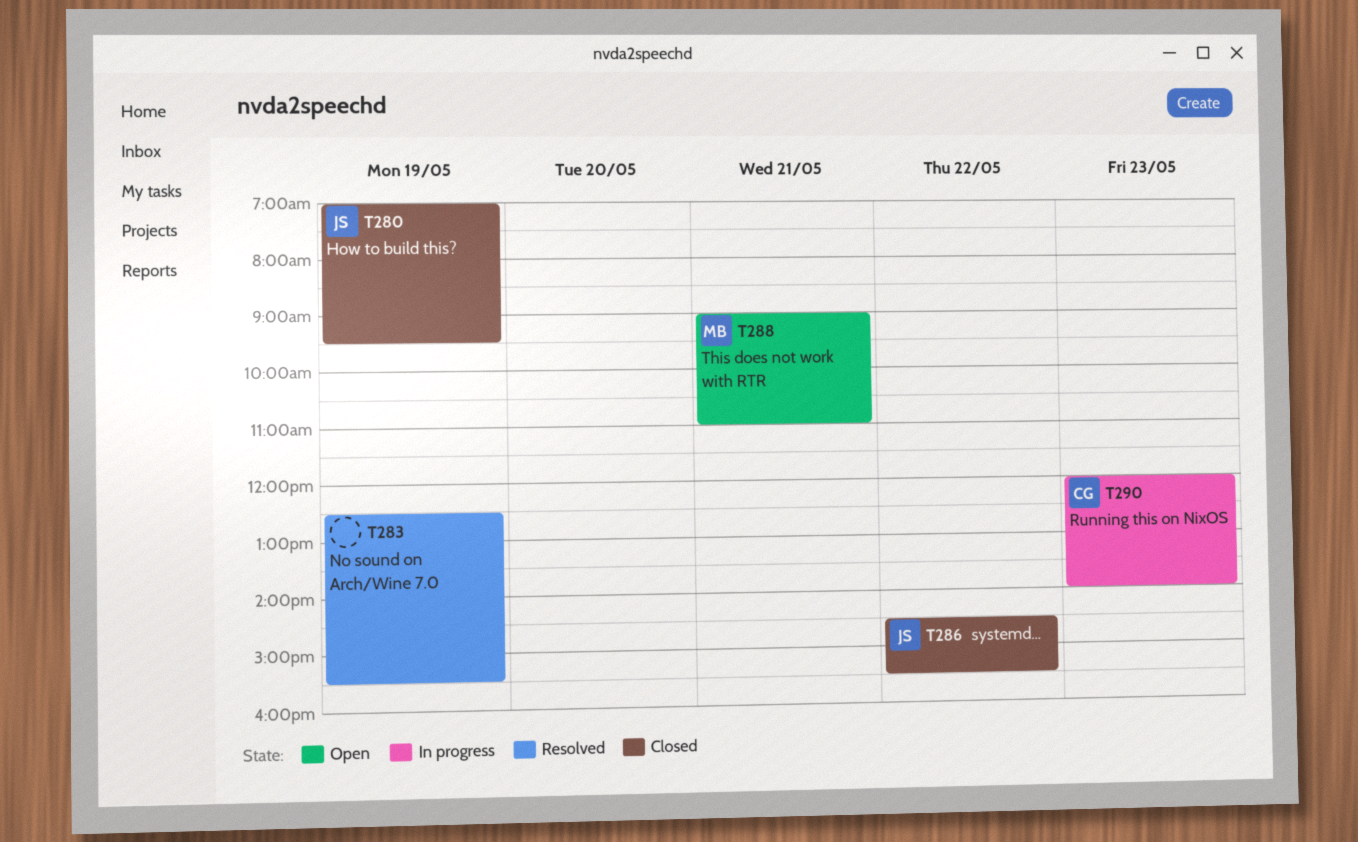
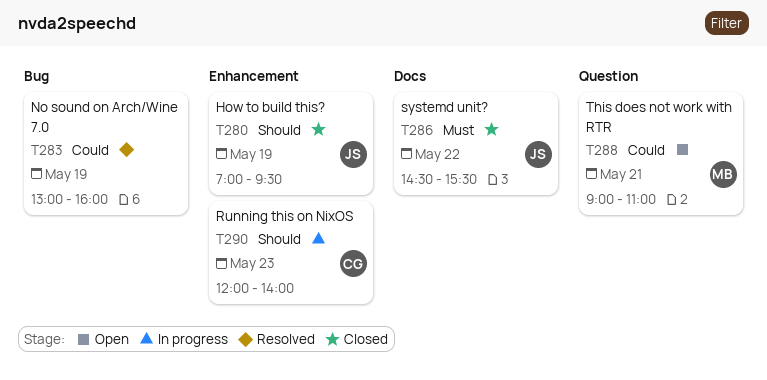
T283, begins: 12:30 -> 13:00
T283, ends: 15:30 -> 16:00

